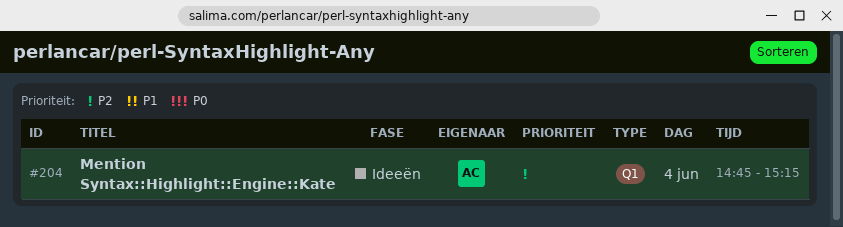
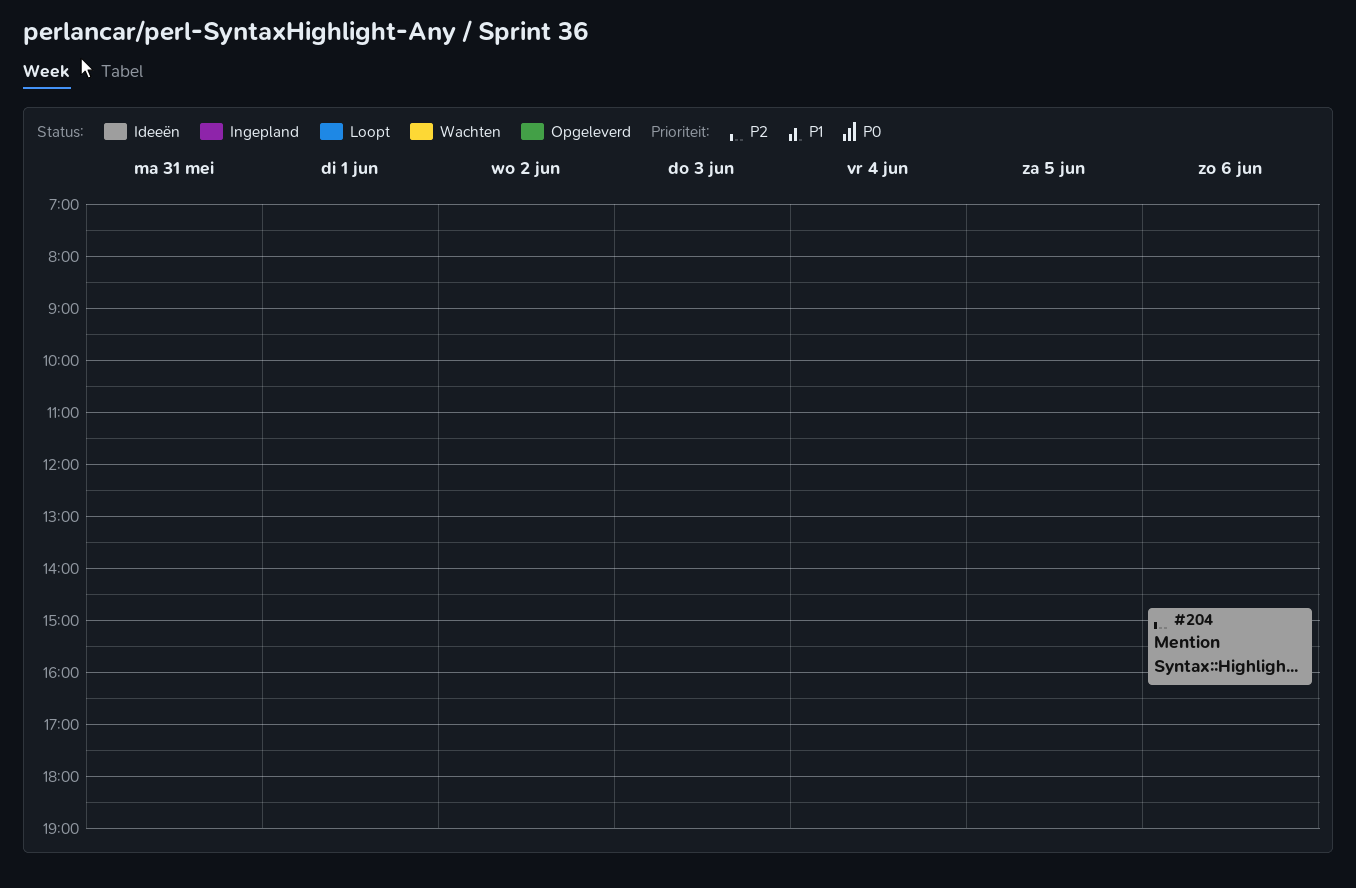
#204, day: Jun 4 -> Jun 6
#204, ends: 15:15 -> 16:15

